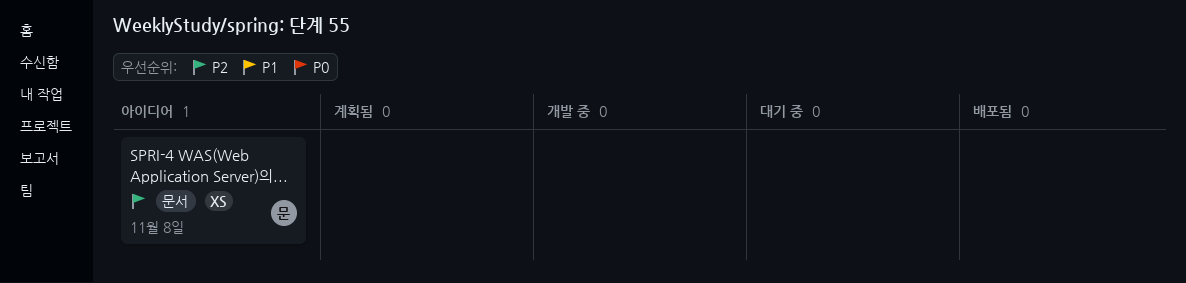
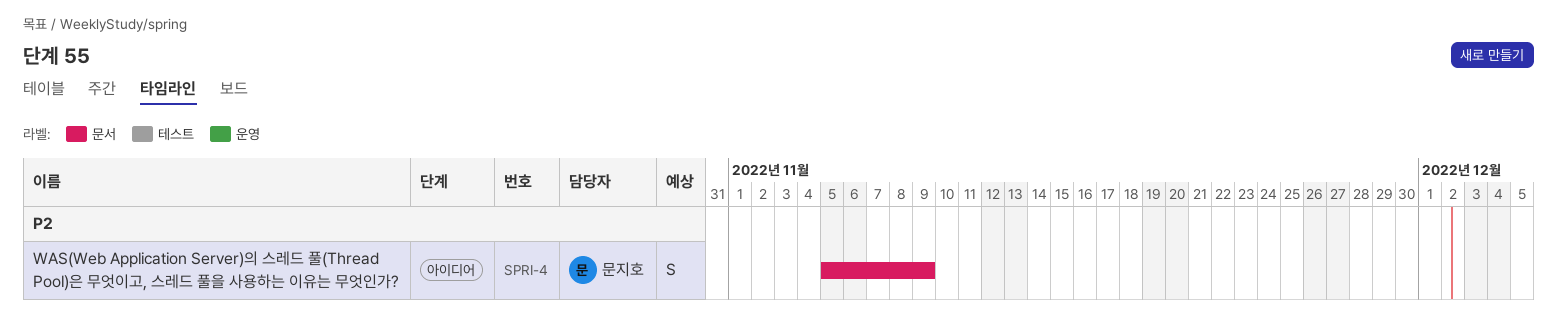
SPRI-4, estimate: XS -> S
SPRI-4, due: Nov 8 -> Nov 9

